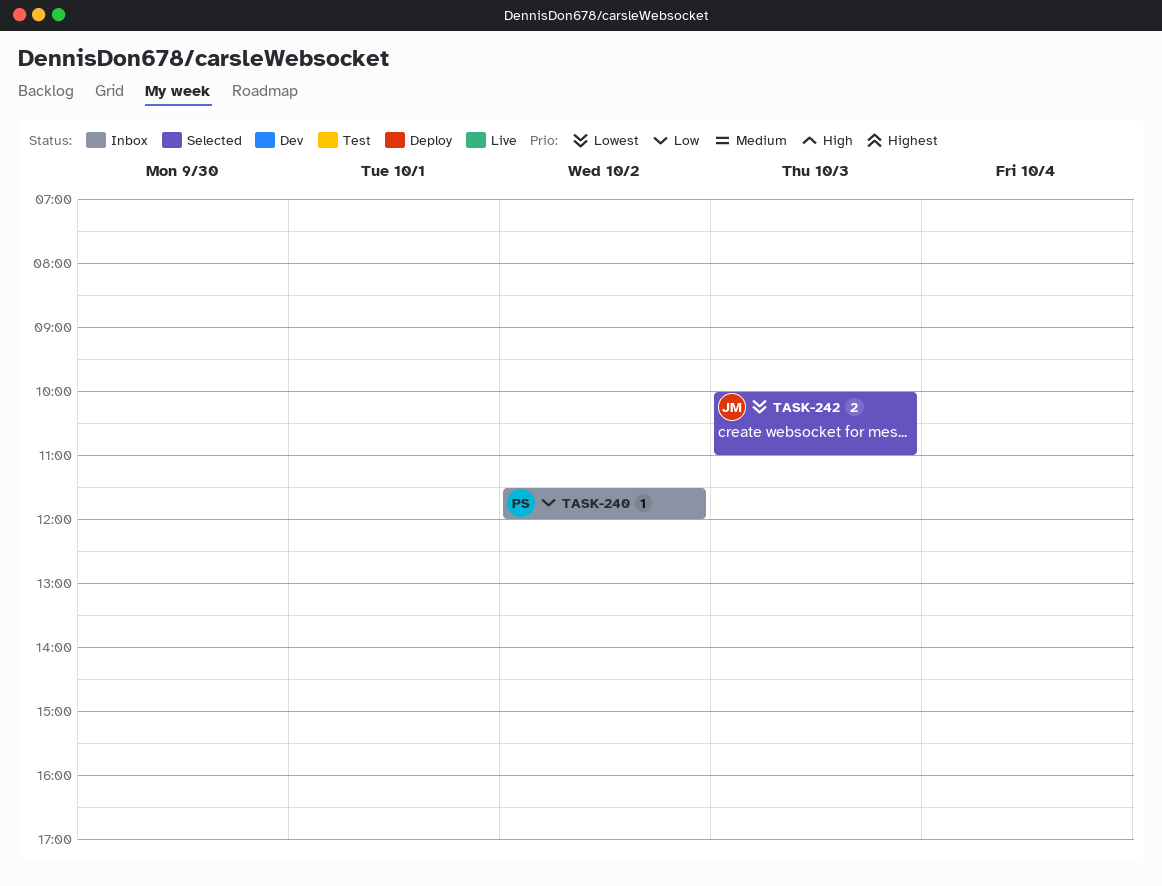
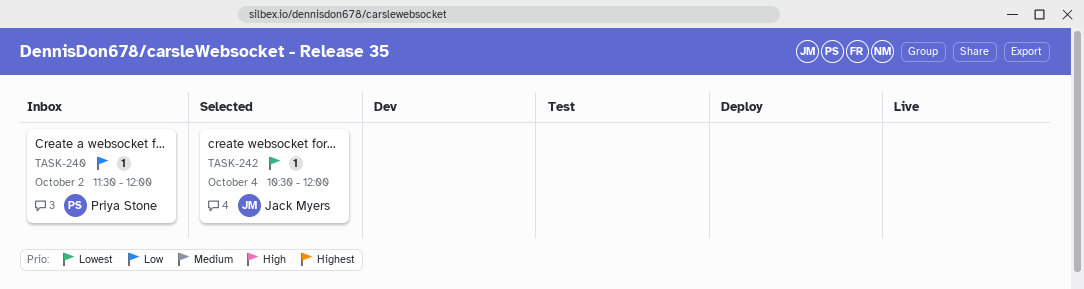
TASK-242, estimate: 2 -> 1
TASK-242, day: Oct 3 -> Oct 4
TASK-242, begins: 10:00 -> 10:30
TASK-242, ends: 11:00 -> 12:00

